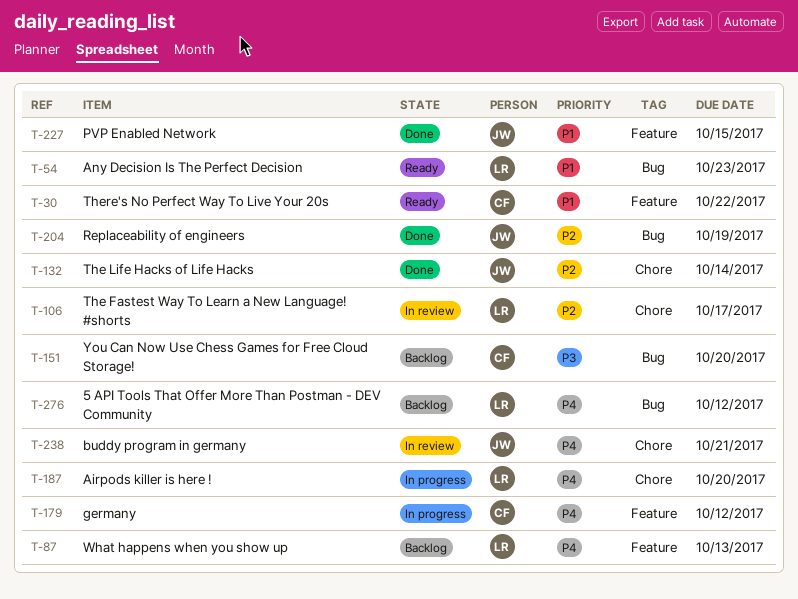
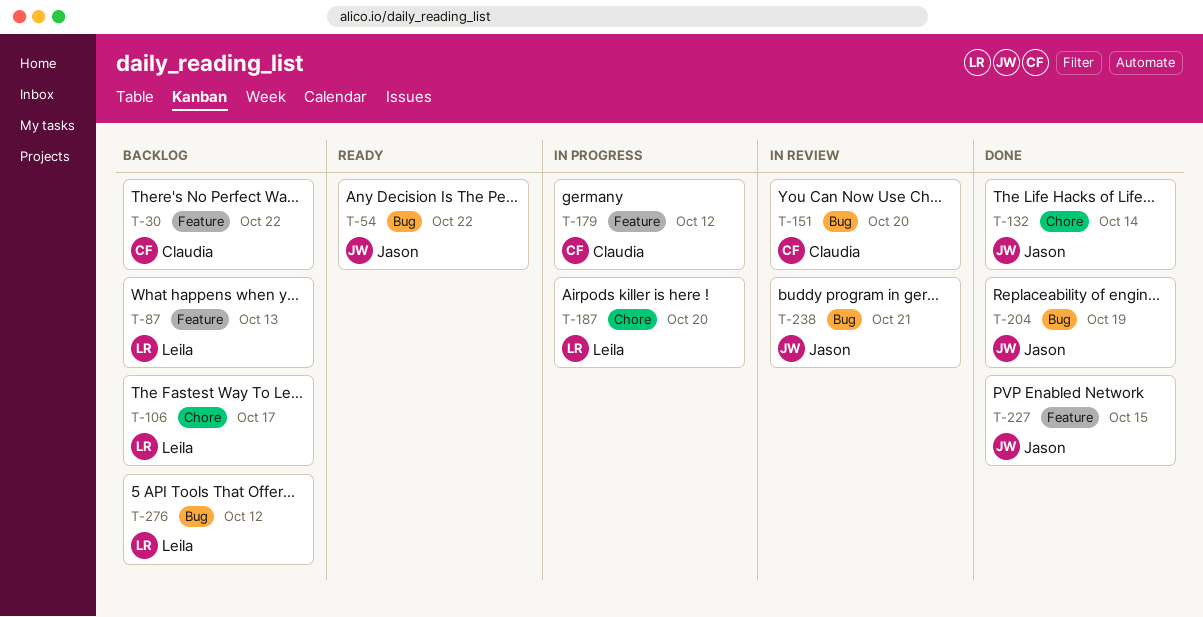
T-30, status: Ready -> Backlog
T-54, owner: Leila -> Jason
T-54, due: Oct 23 -> Oct 22
T-106, status: In review -> Backlog
T-151, status: Backlog -> In review
T-238, label: Chore -> Bug

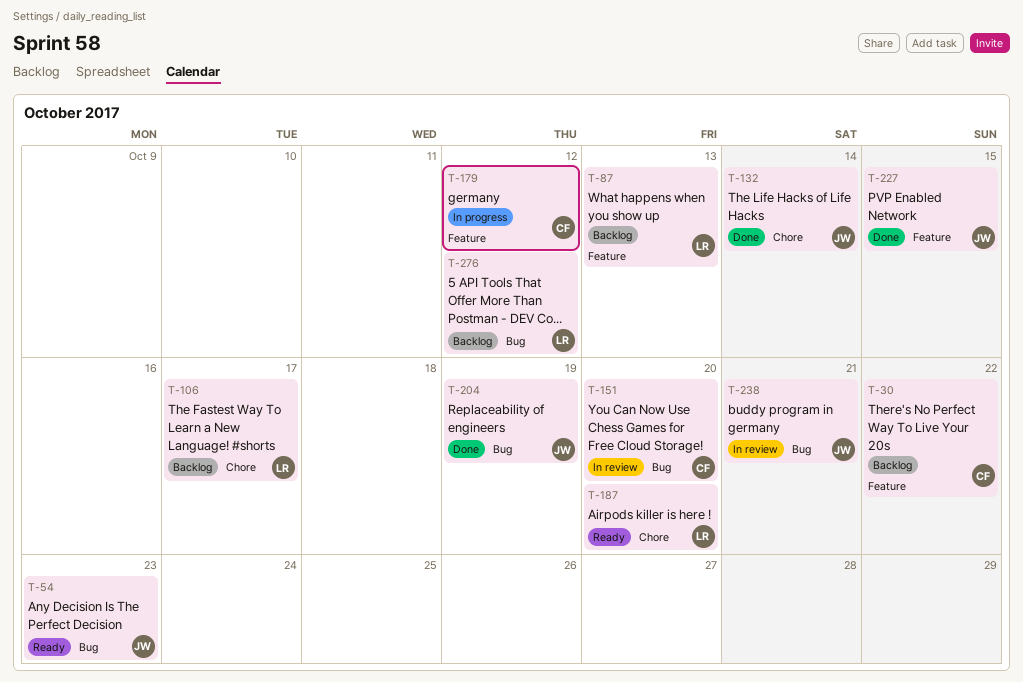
T-54, due: Oct 22 -> Oct 23
T-187, status: In progress -> Ready

